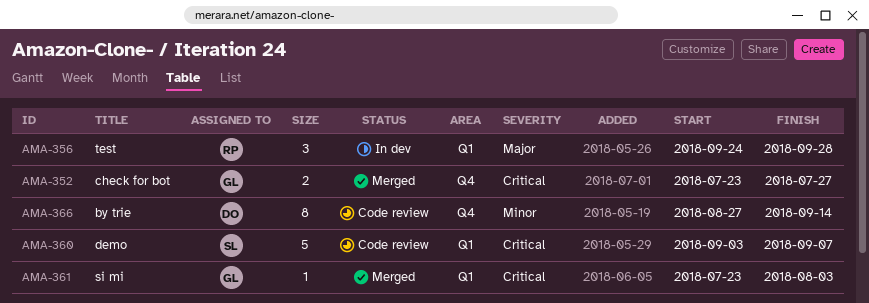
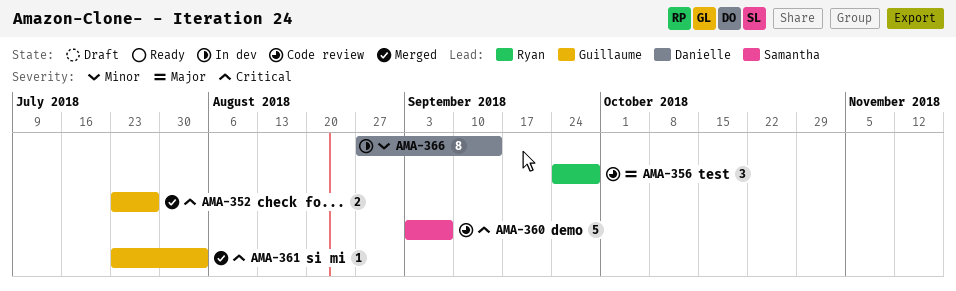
AMA-356, status: In dev -> Code review
AMA-366, status: Code review -> In dev

